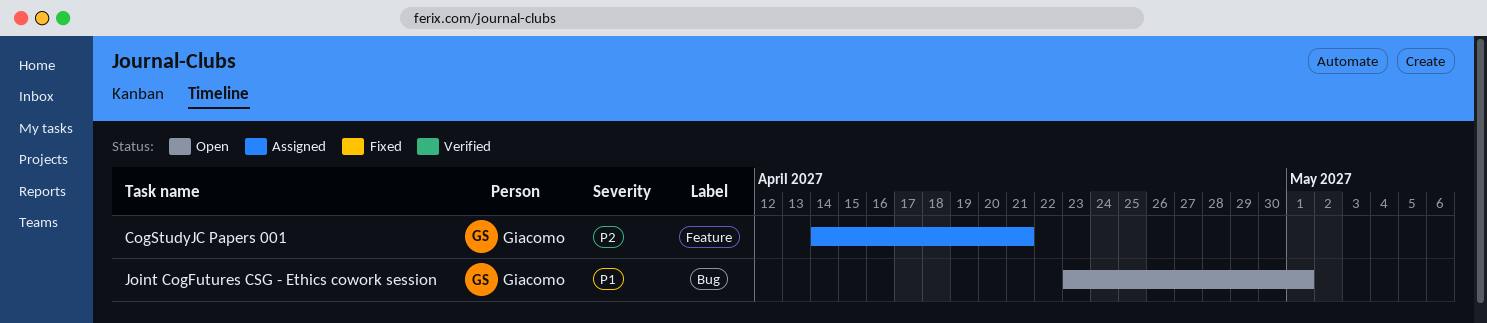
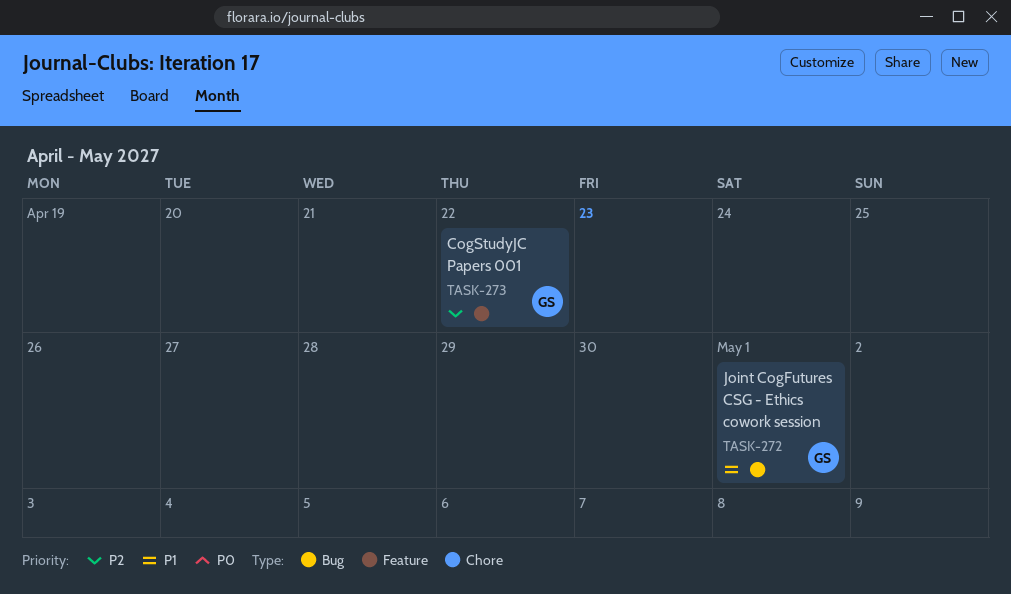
CogStudyJC Papers 001, due: Apr 21 -> Apr 22

